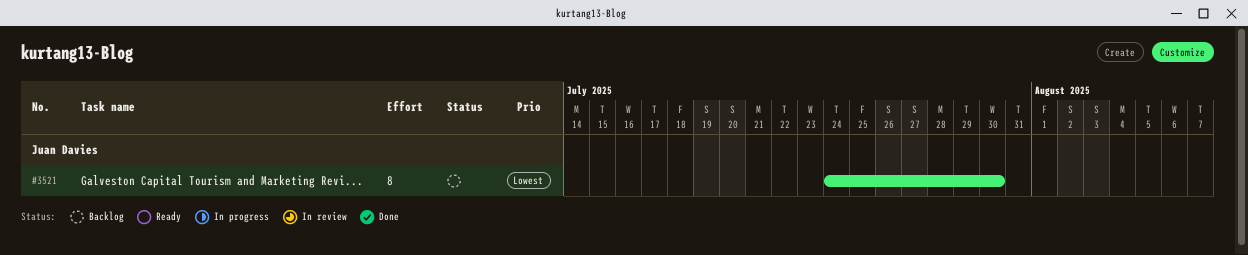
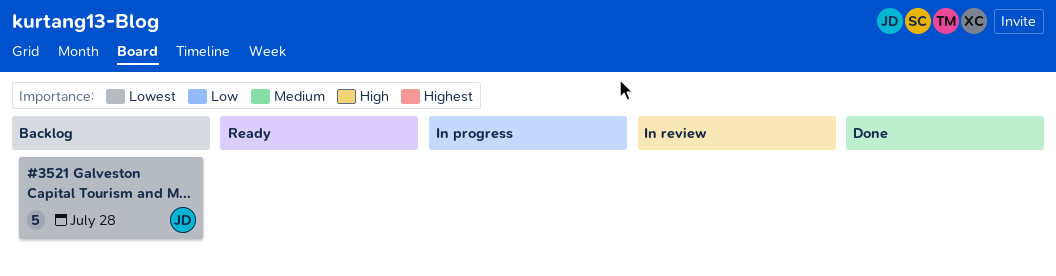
#3521, estimate: 8 -> 5
#3521, due: Jul 30 -> Jul 28

